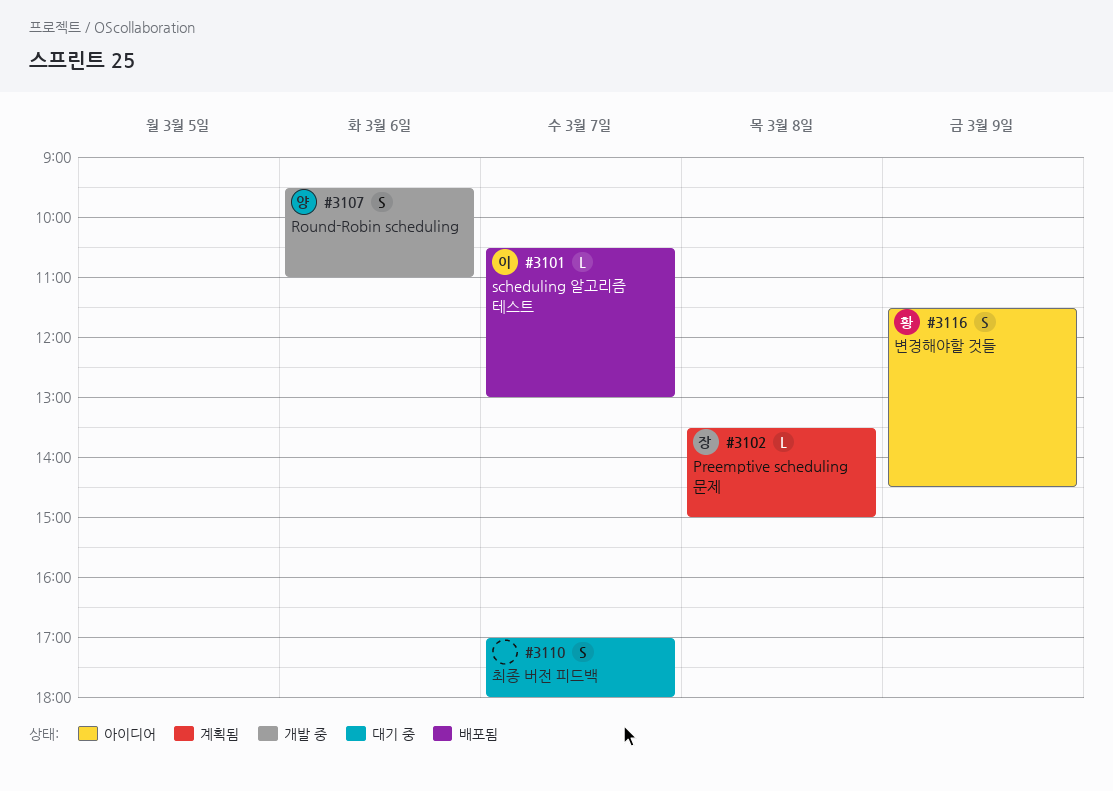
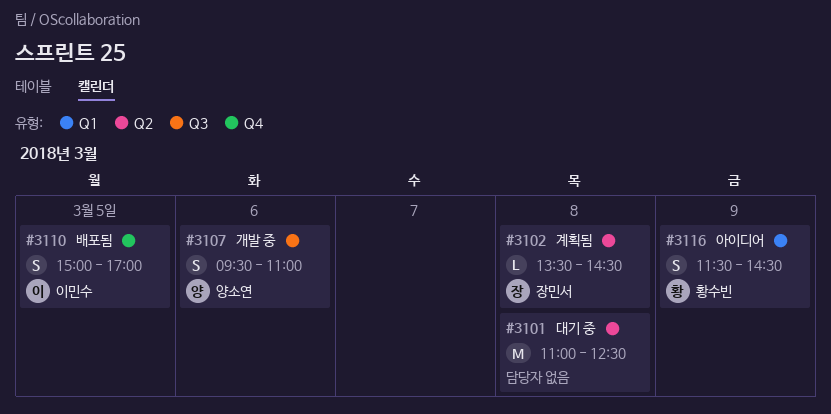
#3101, status: 배포됨 -> 대기 중
#3101, owner: 이민수 -> none
#3101, estimate: L -> M
#3101, day: Mar 7 -> Mar 8
#3101, begins: 10:30 -> 11:00
#3101, ends: 13:00 -> 12:30
#3102, ends: 15:00 -> 14:30
#3110, status: 대기 중 -> 배포됨
#3110, owner: none -> 이민수
#3110, day: Mar 7 -> Mar 5
#3110, begins: 17:00 -> 15:00
#3110, ends: 18:00 -> 17:00

